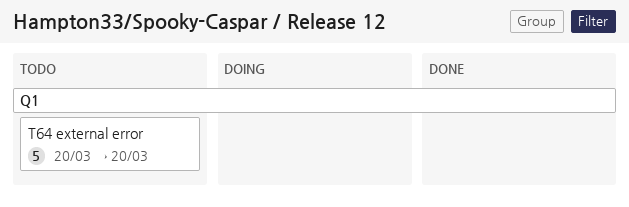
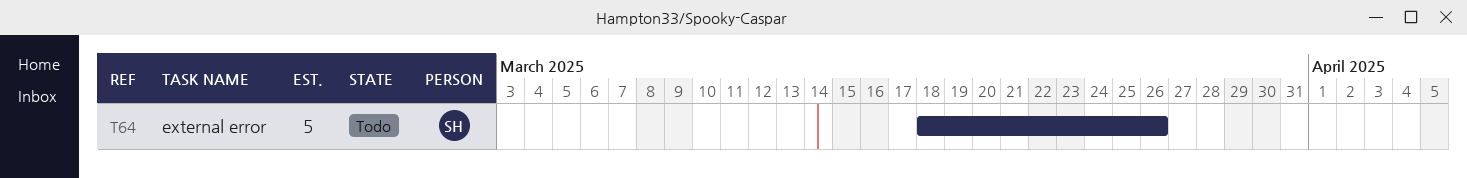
T64, start: Mar 20 -> Mar 18
T64, due: Mar 20 -> Mar 26

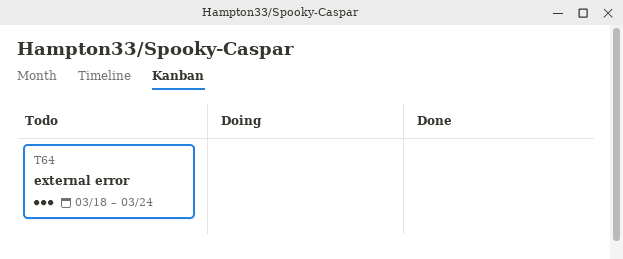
T64, estimate: 5 -> 3
T64, due: Mar 26 -> Mar 24

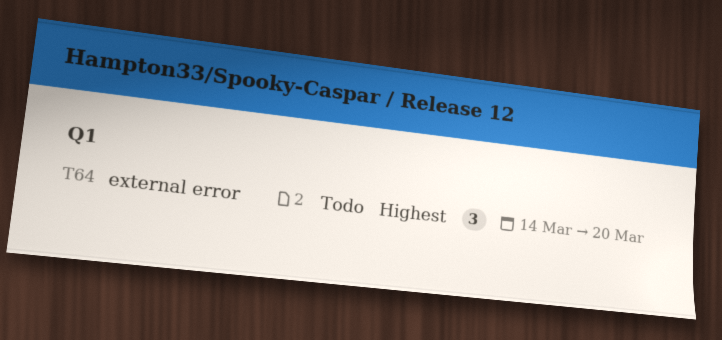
T64, start: Mar 18 -> Mar 14
T64, due: Mar 24 -> Mar 20

